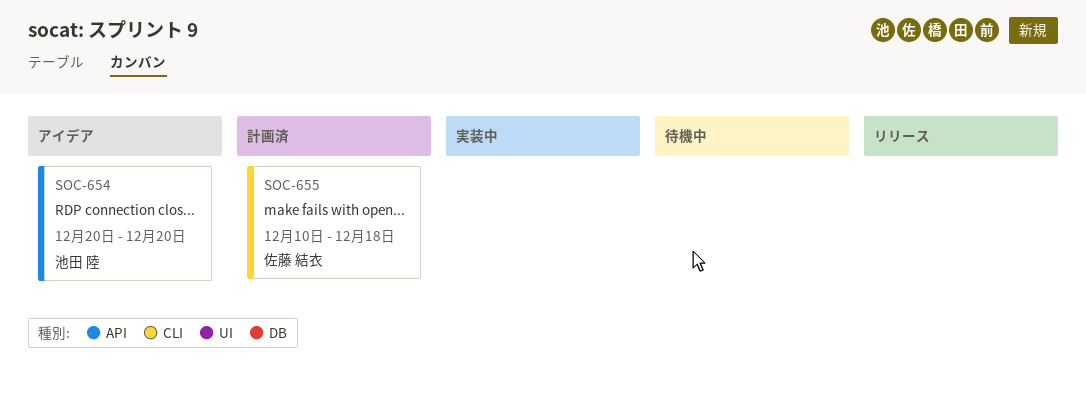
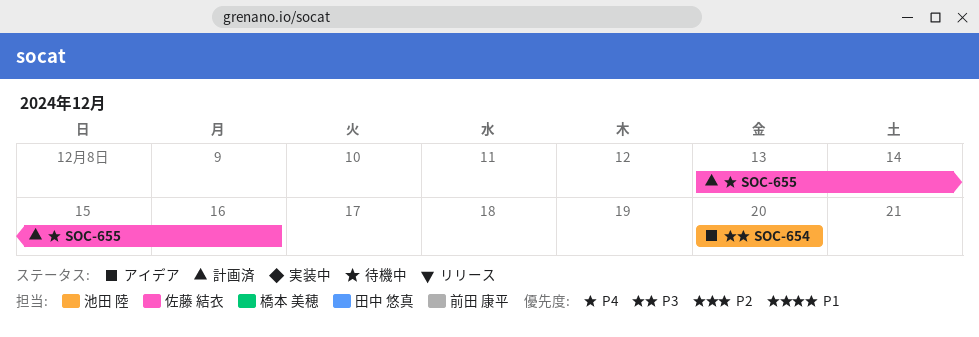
SOC-655, start: Dec 10 -> Dec 13
SOC-655, due: Dec 18 -> Dec 16

